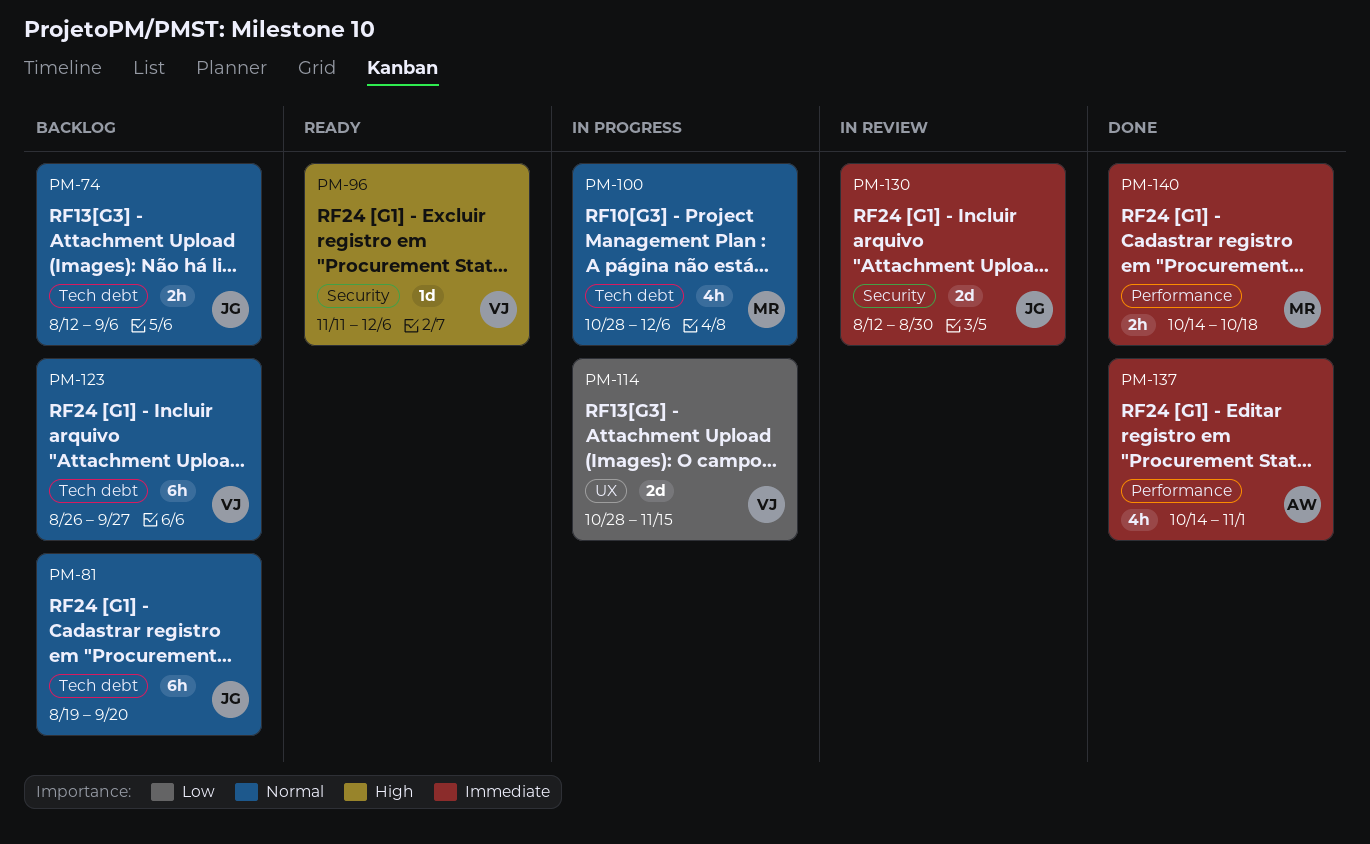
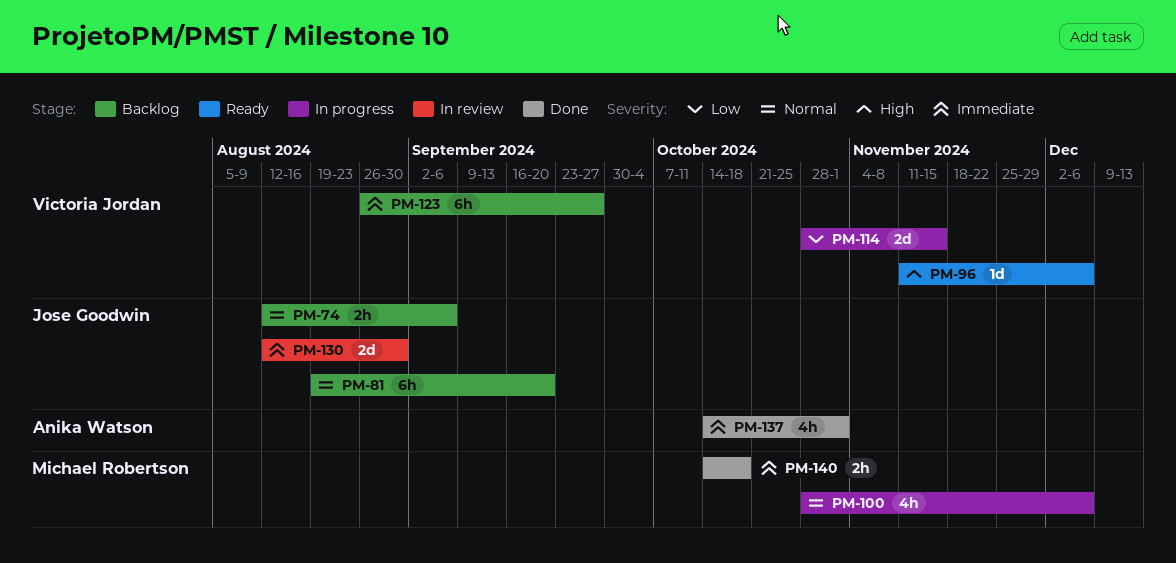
PM-123, priority: Normal -> Immediate

